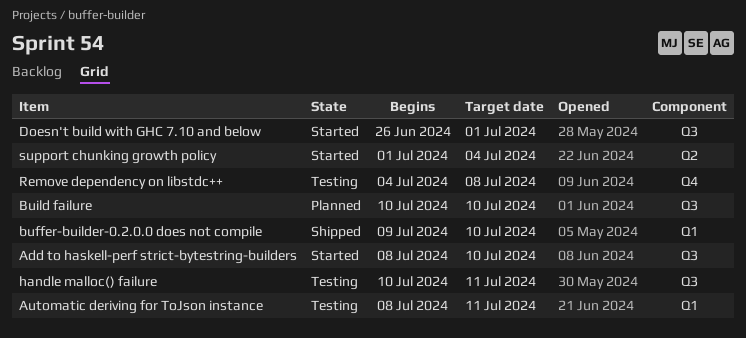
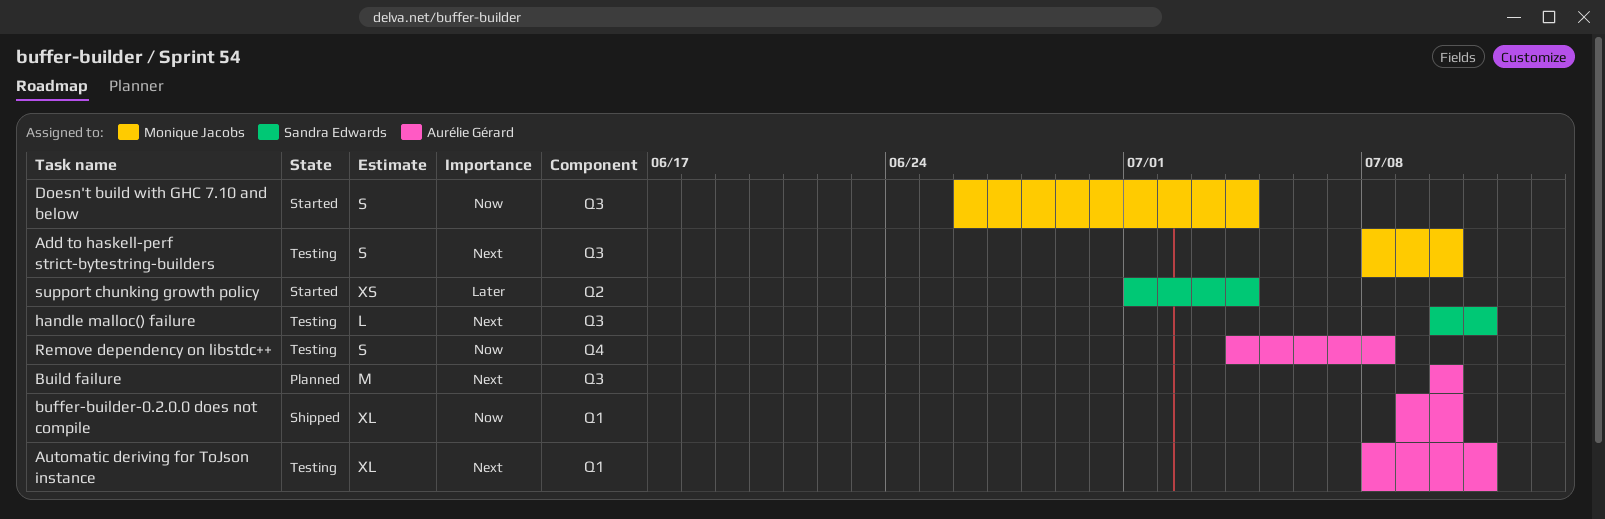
Add to haskell-perf strict-bytestring-builders, status: Started -> Testing
Doesn't build with GHC 7.10 and below, due: Jul 1 -> Jul 4

